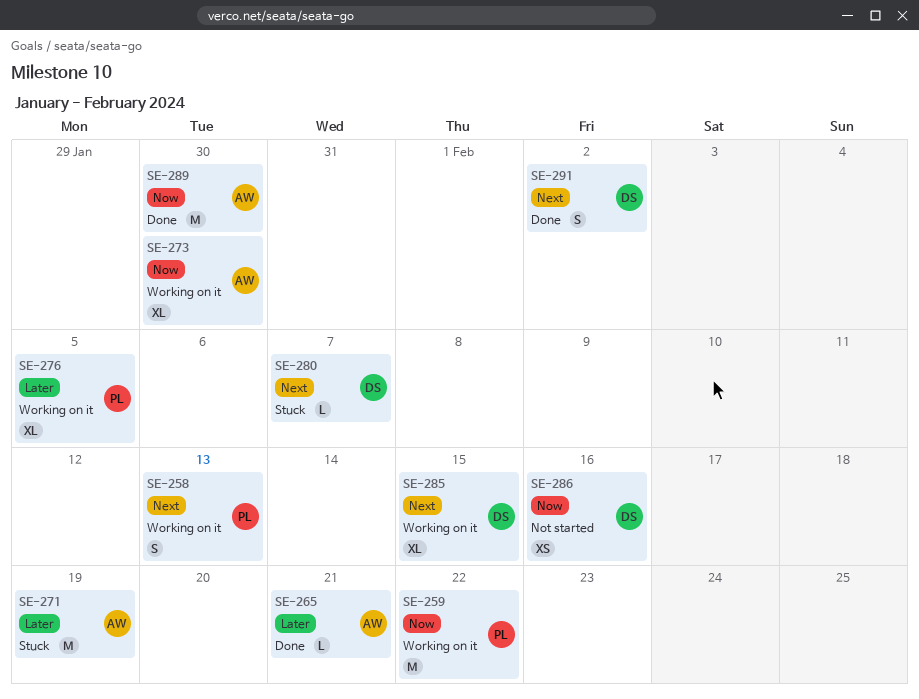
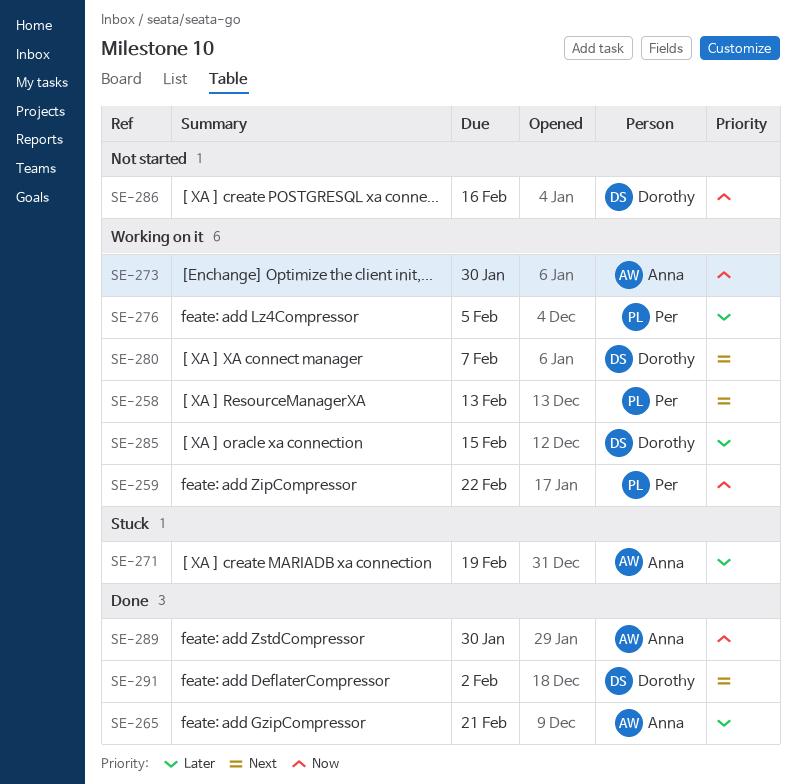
SE-280, status: Stuck -> Working on it
SE-285, priority: Next -> Later

